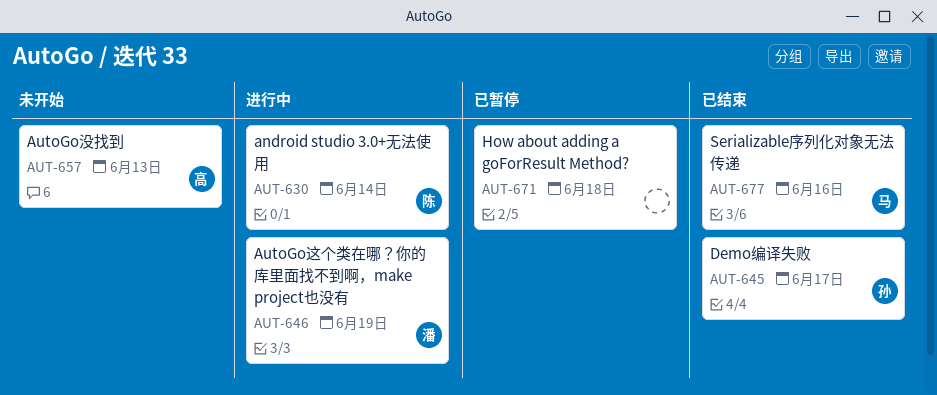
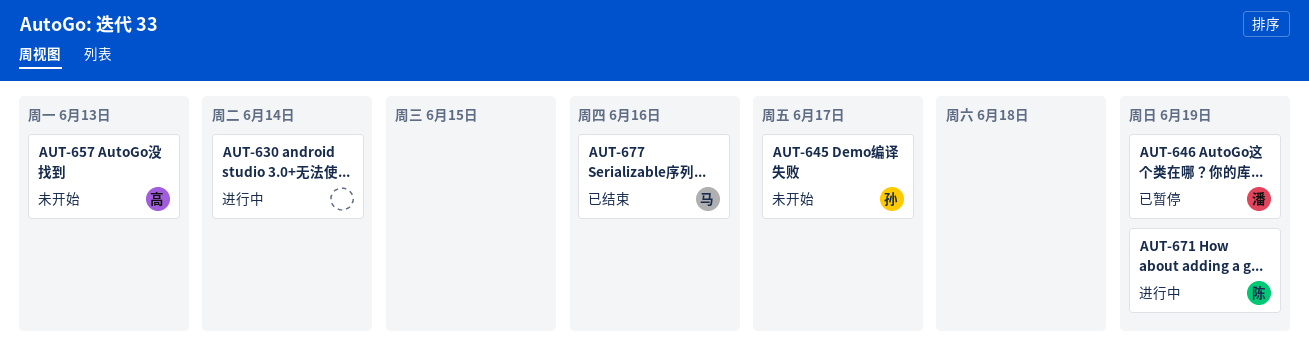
AUT-630, owner: 陈 -> none
AUT-645, status: 已结束 -> 未开始
AUT-646, status: 进行中 -> 已暂停
AUT-671, status: 已暂停 -> 进行中
AUT-671, owner: none -> 陈
AUT-671, due: Jun 18 -> Jun 19

